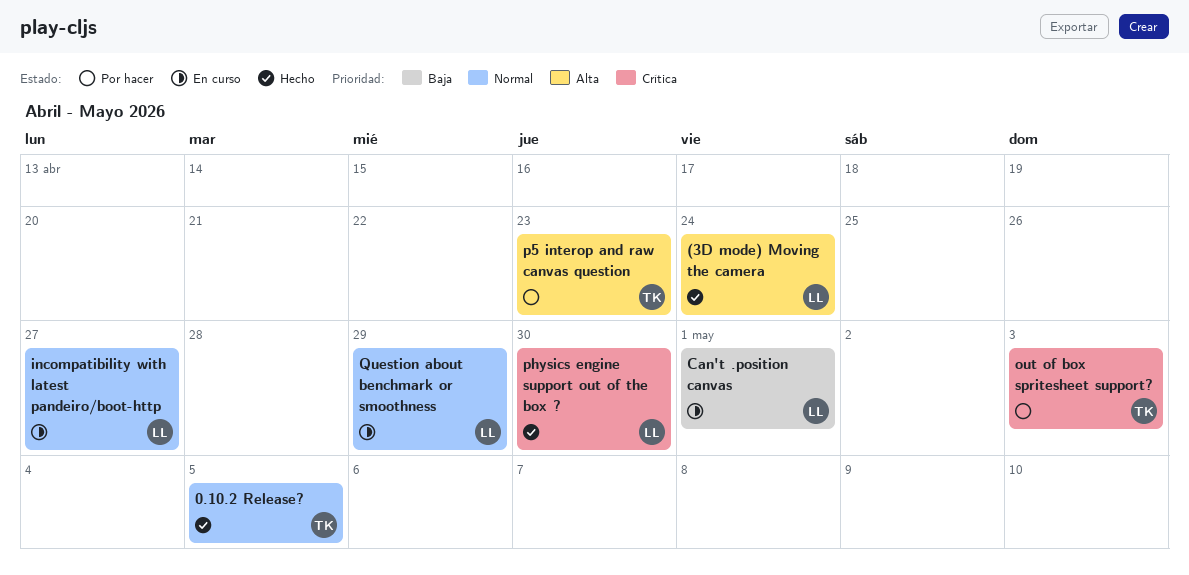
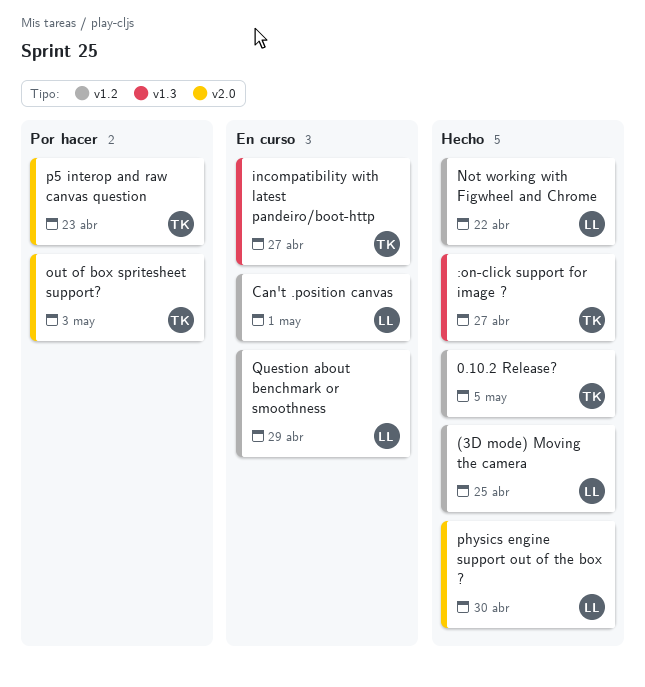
(3D mode) Moving the camera, due: Apr 24 -> Apr 25
:on-click support for image ?: none -> present
incompatibility with latest pandeiro/boot-http, owner: LL -> TK
Not working with Figwheel and Chrome: none -> present

